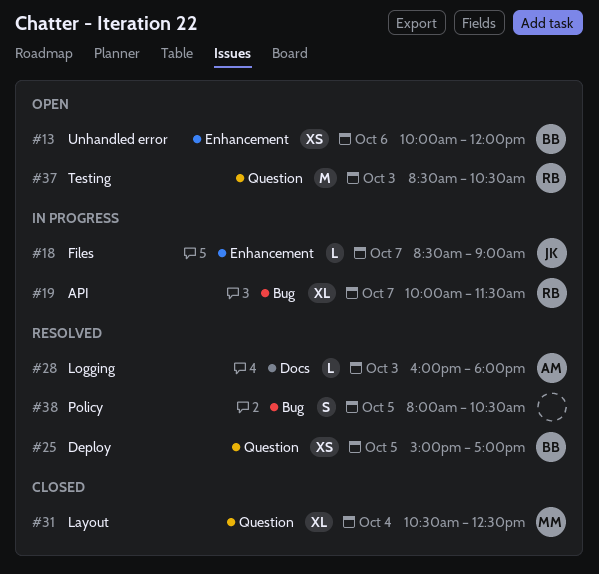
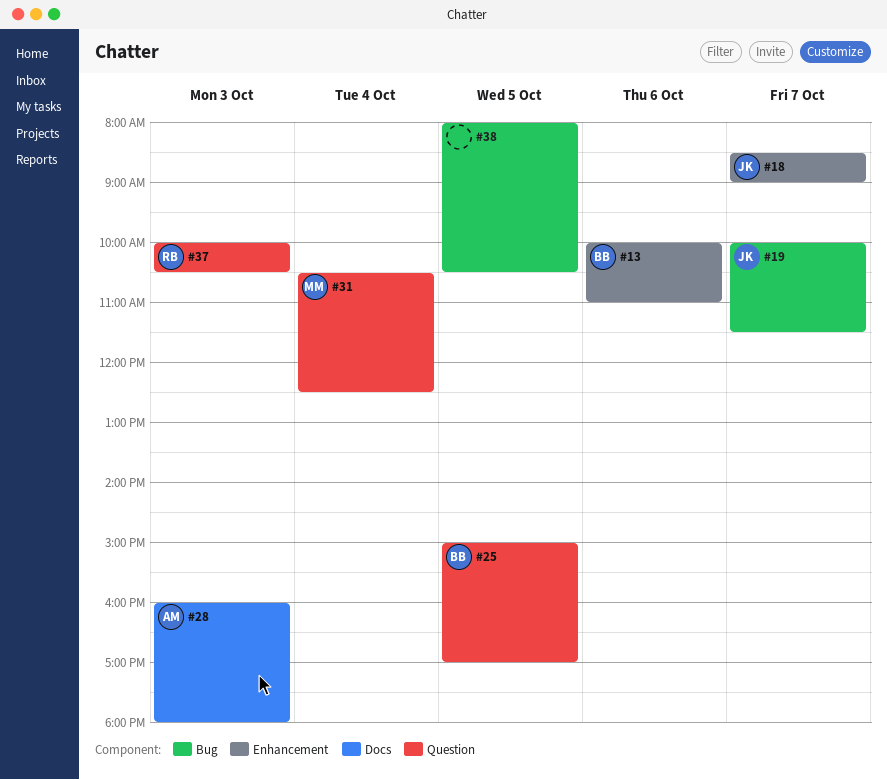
#13, ends: 12:00 -> 11:00
#19, owner: RB -> JK
#37, begins: 08:30 -> 10:00

